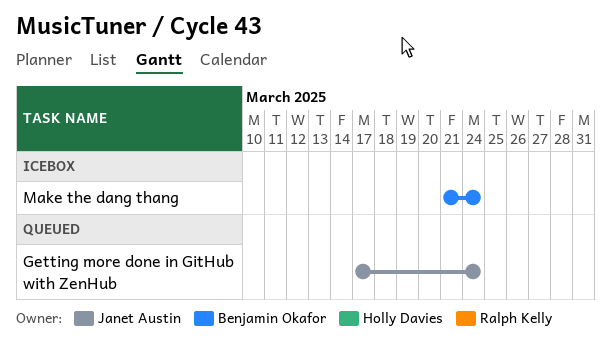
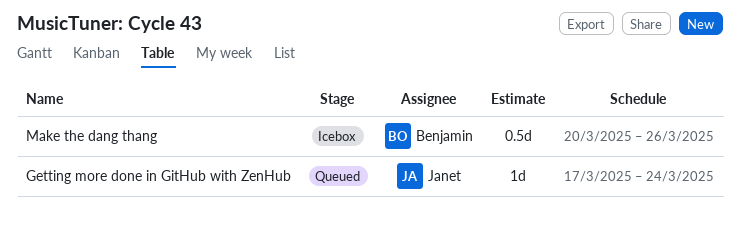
Make the dang thang, start: Mar 21 -> Mar 20
Make the dang thang, due: Mar 24 -> Mar 26

